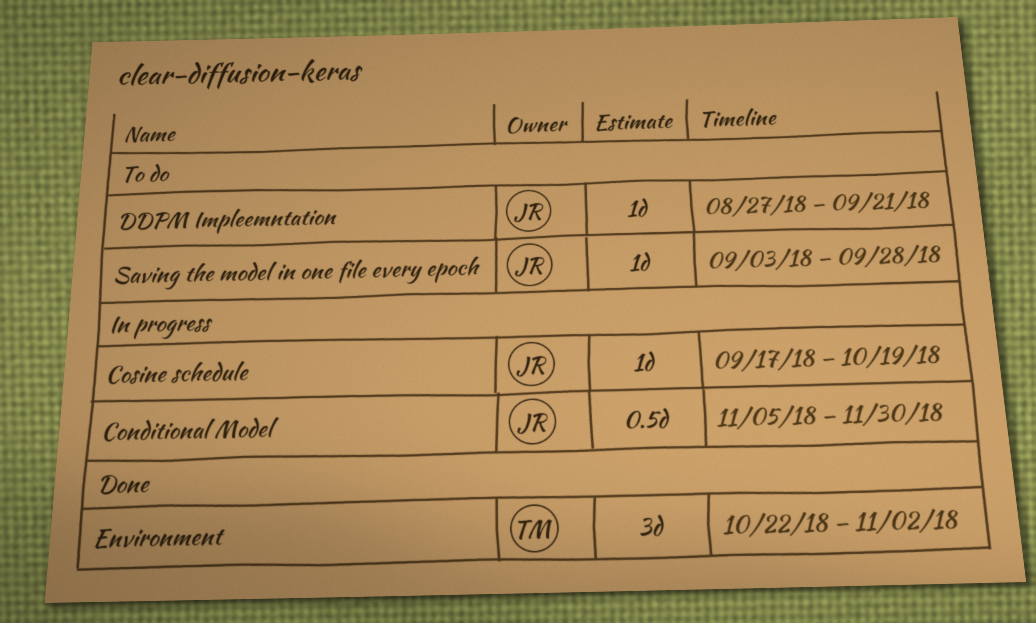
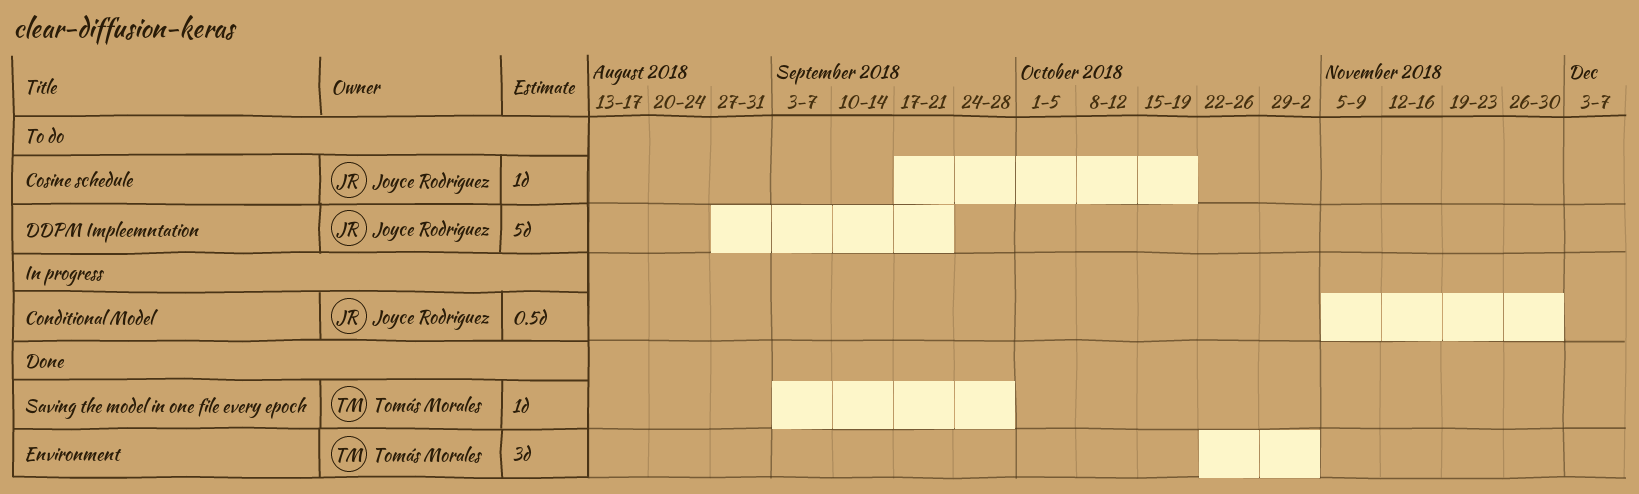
Cosine schedule, status: In progress -> To do
DDPM Impleemntation, estimate: 1d -> 5d
Saving the model in one file every epoch, status: To do -> Done
Saving the model in one file every epoch, owner: Joyce Rodriguez -> Tomás Morales

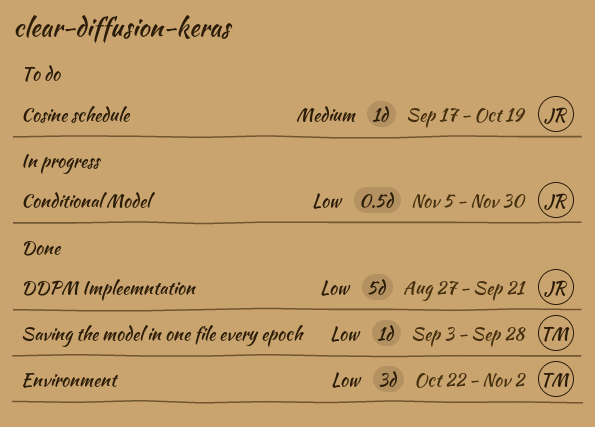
DDPM Impleemntation, status: To do -> Done

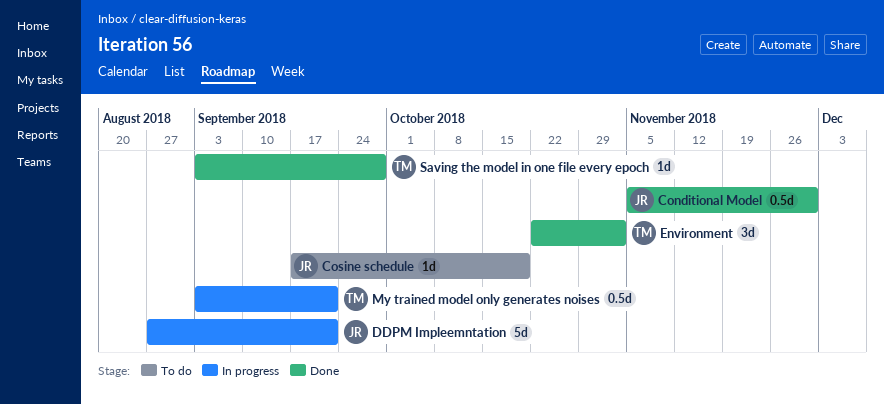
Conditional Model, status: In progress -> Done
DDPM Impleemntation, status: Done -> In progress
My trained model only generates noises: none -> present

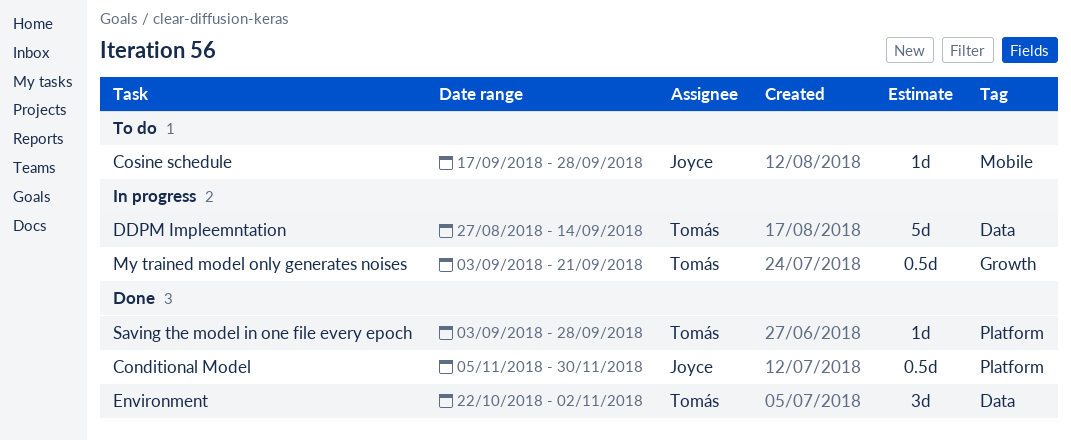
Cosine schedule, due: Oct 19 -> Sep 28
DDPM Impleemntation, owner: Joyce -> Tomás
DDPM Impleemntation, due: Sep 21 -> Sep 14

